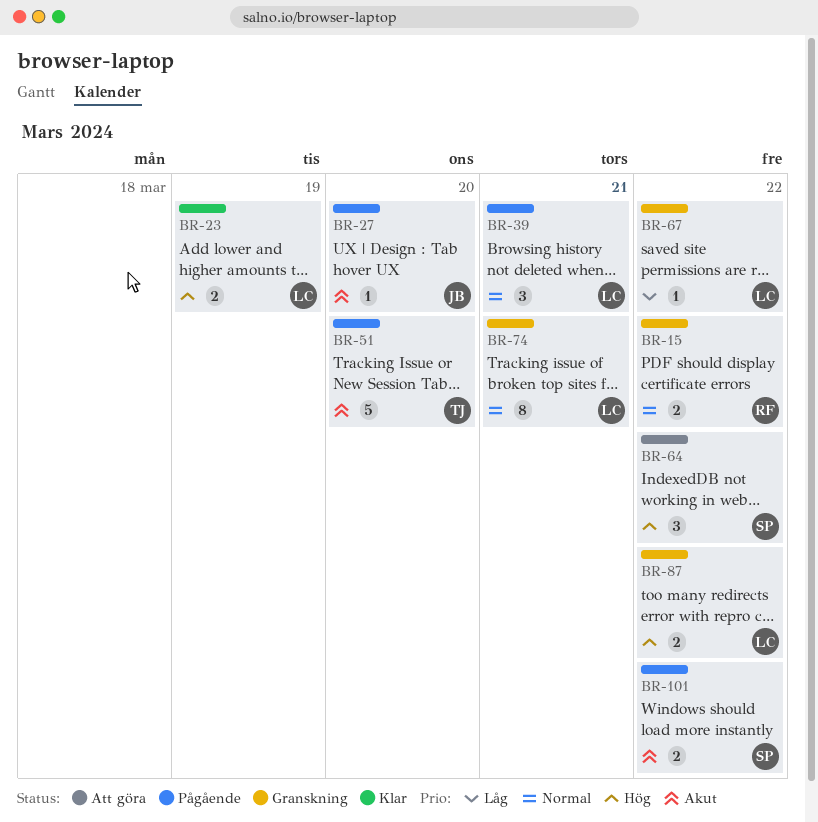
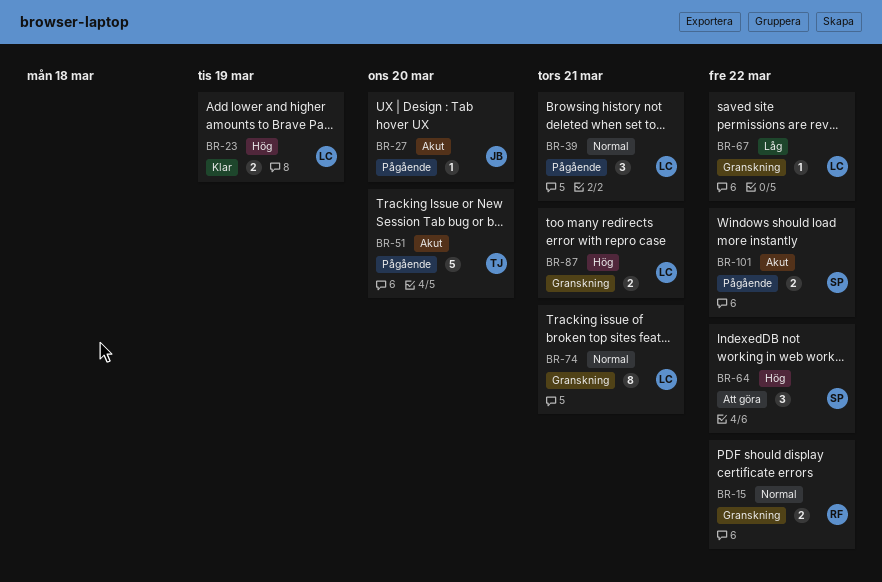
BR-87, due: Mar 22 -> Mar 21

